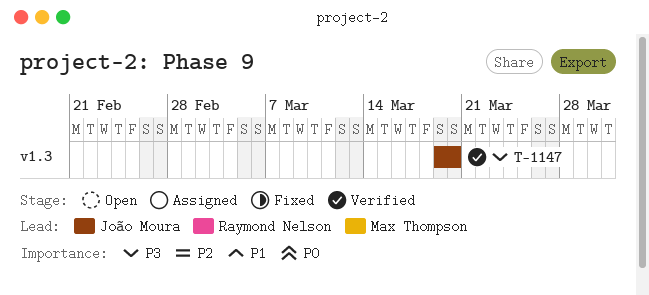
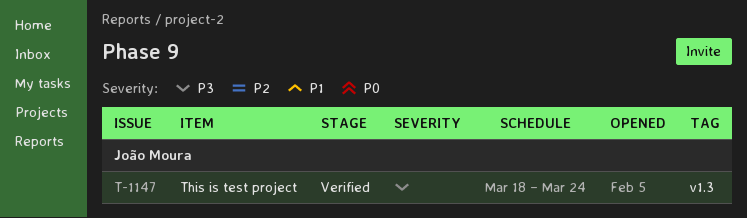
T-1147, start: Mar 19 -> Mar 18
T-1147, due: Mar 20 -> Mar 24

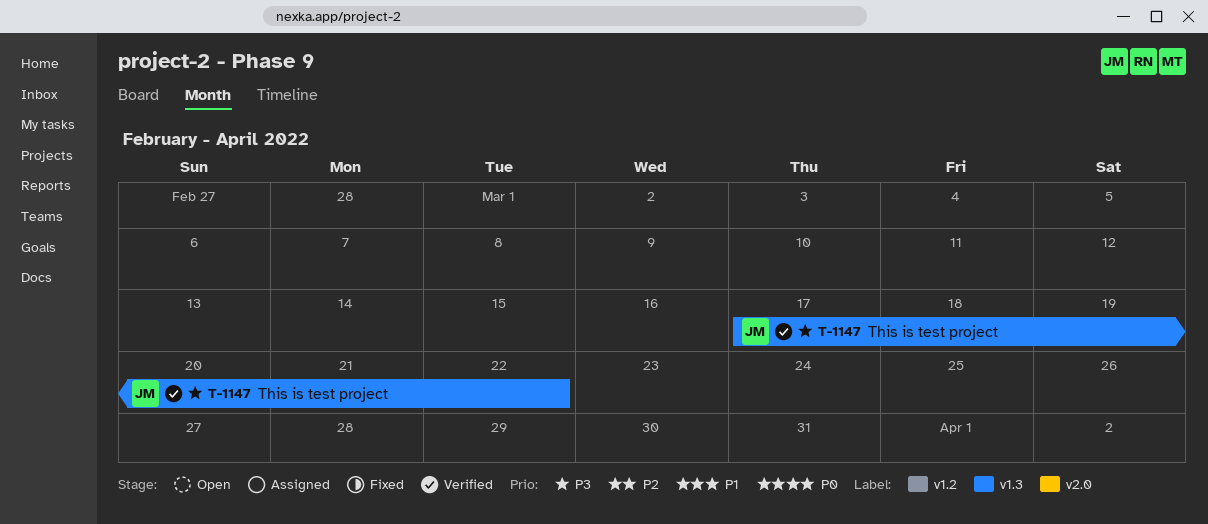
T-1147, start: Mar 18 -> Mar 17
T-1147, due: Mar 24 -> Mar 22

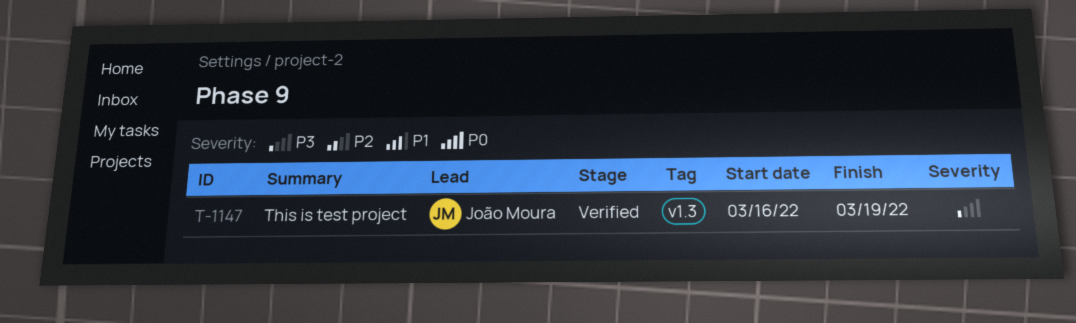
T-1147, start: Mar 17 -> Mar 16
T-1147, due: Mar 22 -> Mar 19

